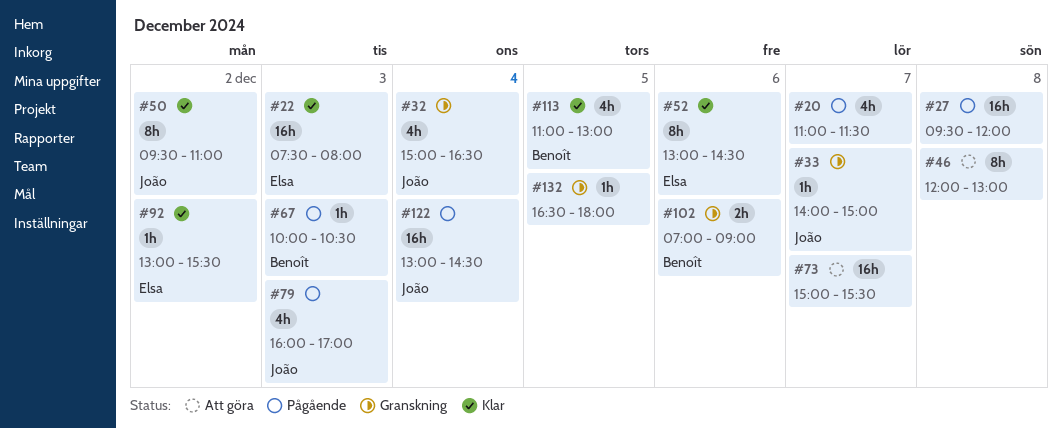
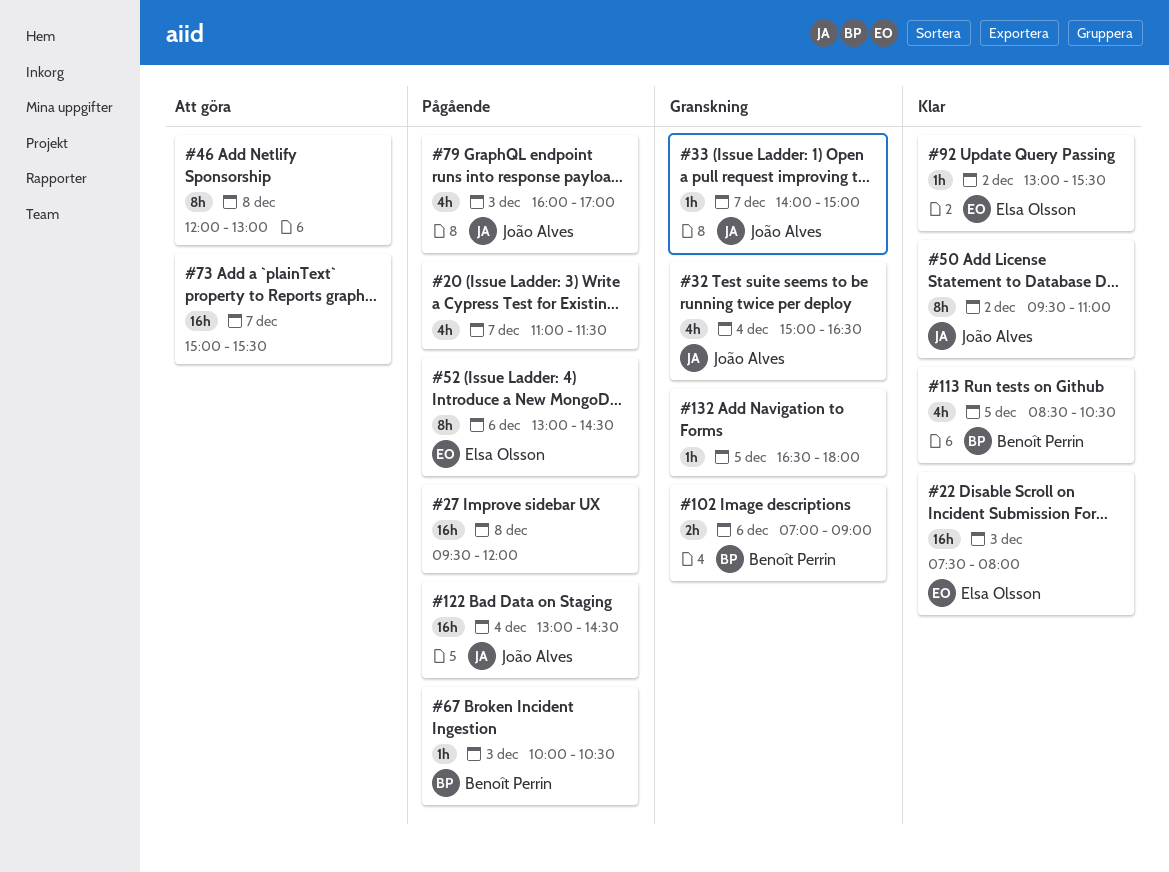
#52, status: Klar -> Pågående
#113, begins: 11:00 -> 08:30
#113, ends: 13:00 -> 10:30

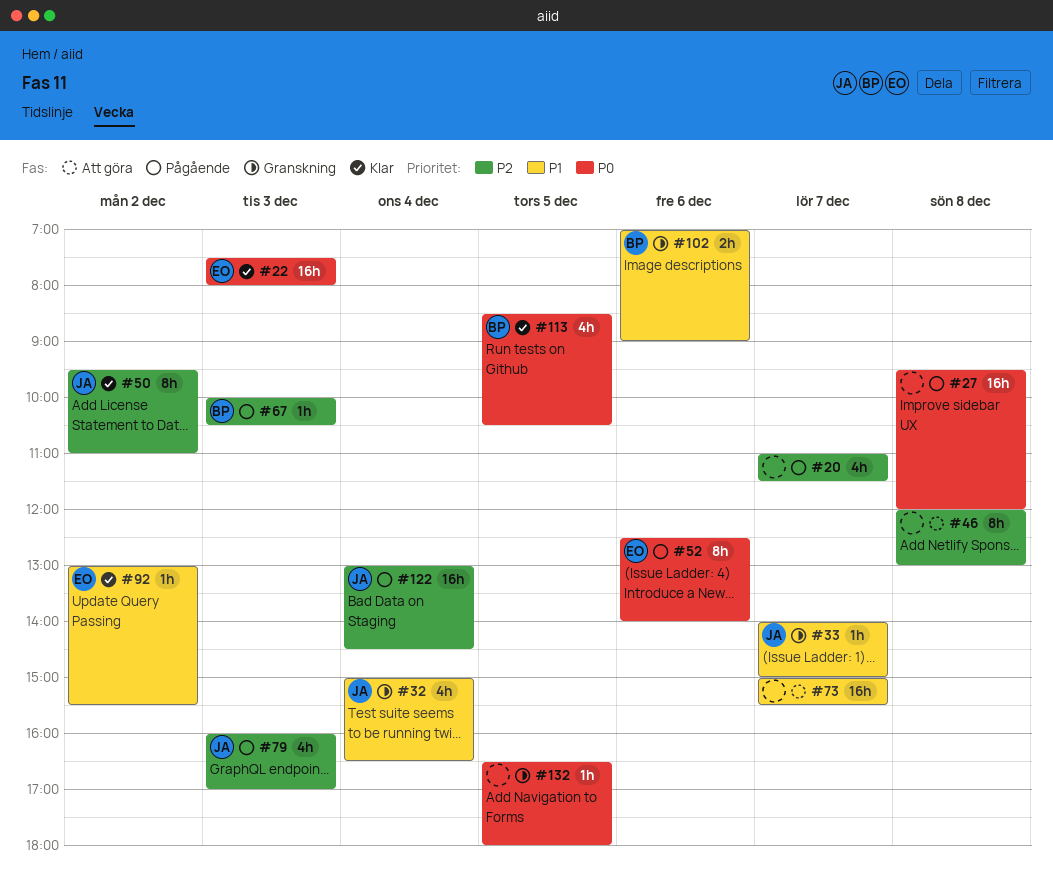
#52, begins: 13:00 -> 12:30
#52, ends: 14:30 -> 14:00

